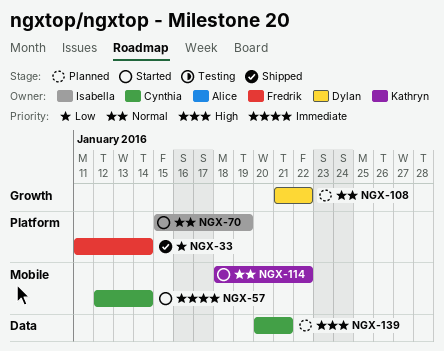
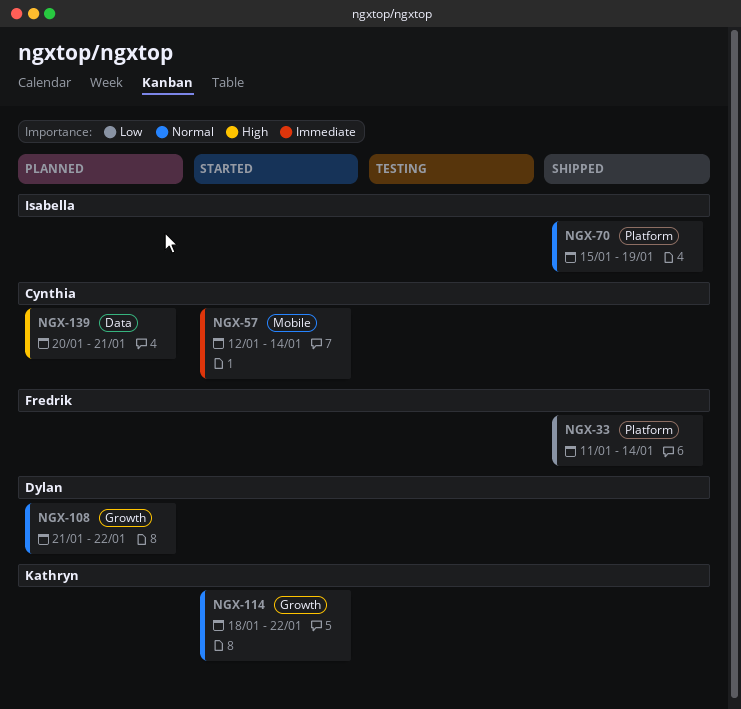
NGX-70, status: Started -> Shipped
NGX-114, label: Mobile -> Growth

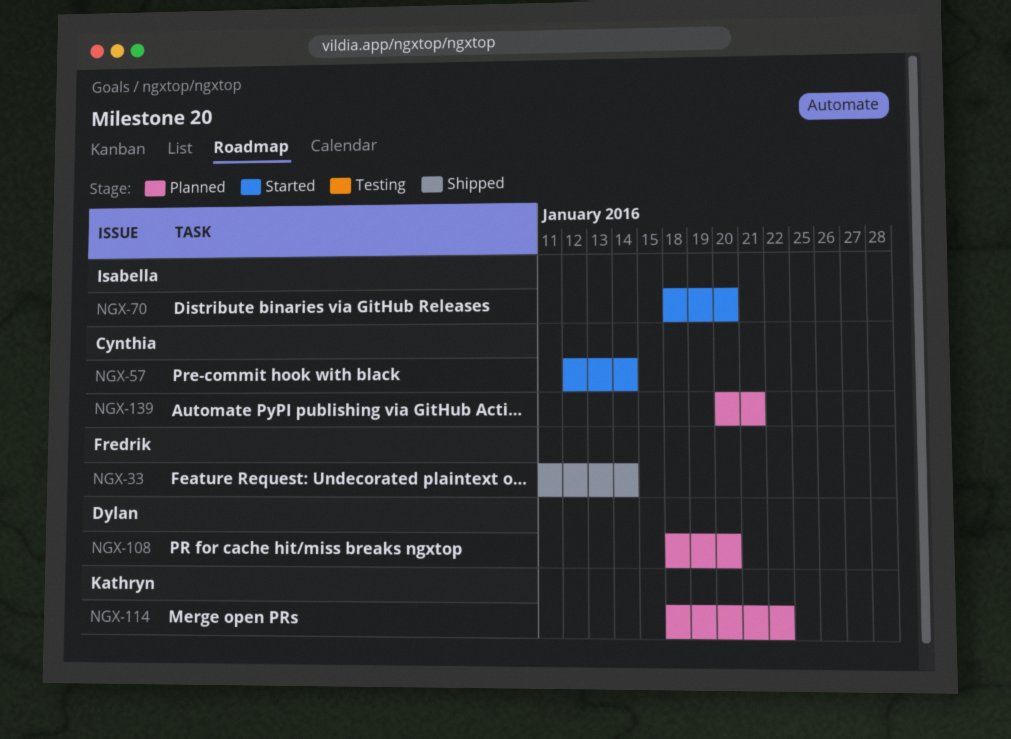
NGX-70, status: Shipped -> Started
NGX-70, start: Jan 15 -> Jan 18
NGX-70, due: Jan 19 -> Jan 20
NGX-108, start: Jan 21 -> Jan 18
NGX-108, due: Jan 22 -> Jan 20
NGX-114, status: Started -> Planned

